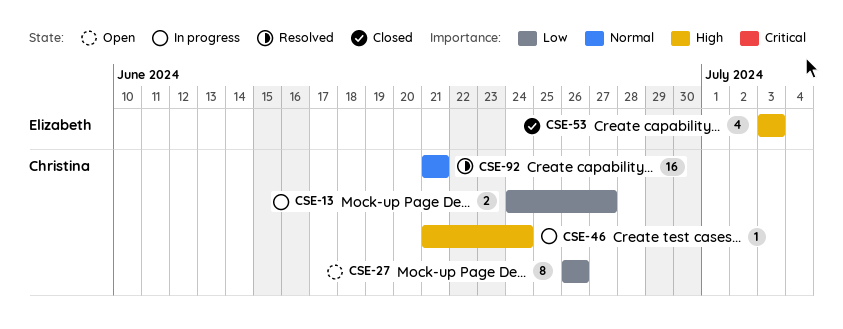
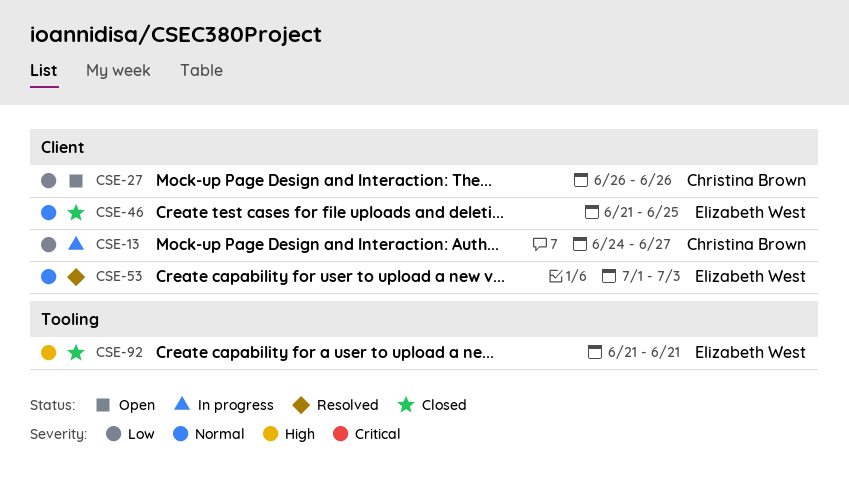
CSE-46, status: In progress -> Closed
CSE-46, owner: Christina Brown -> Elizabeth West
CSE-46, priority: High -> Normal
CSE-46, due: Jun 24 -> Jun 25
CSE-53, status: Closed -> Resolved
CSE-53, priority: High -> Normal
CSE-53, start: Jul 3 -> Jul 1
CSE-92, status: Resolved -> Closed
CSE-92, owner: Christina Brown -> Elizabeth West
CSE-92, priority: Normal -> High

